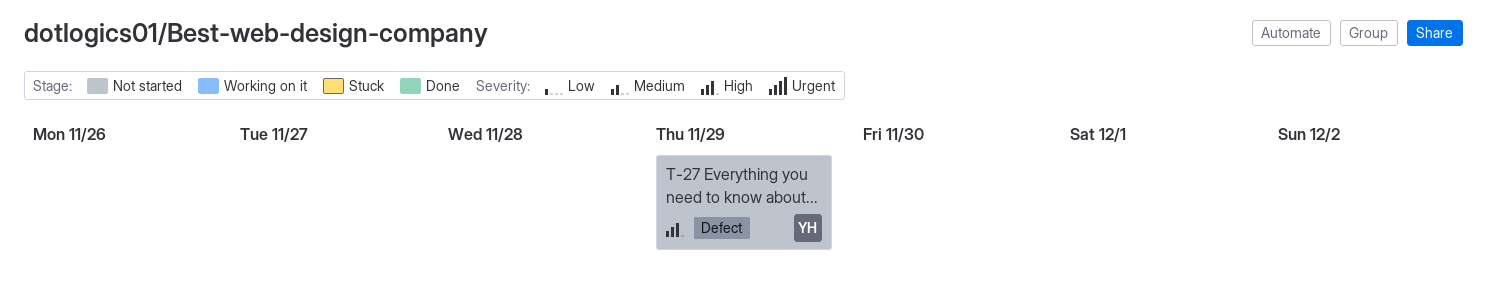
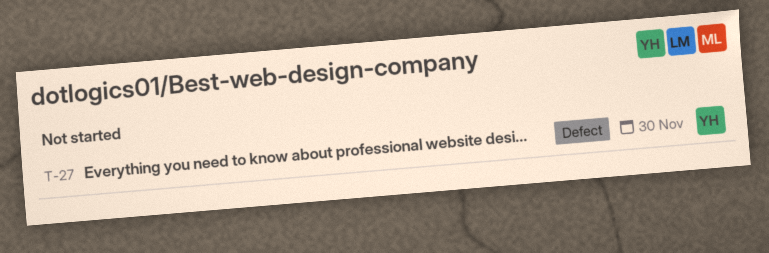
T-27, due: Nov 29 -> Nov 30

